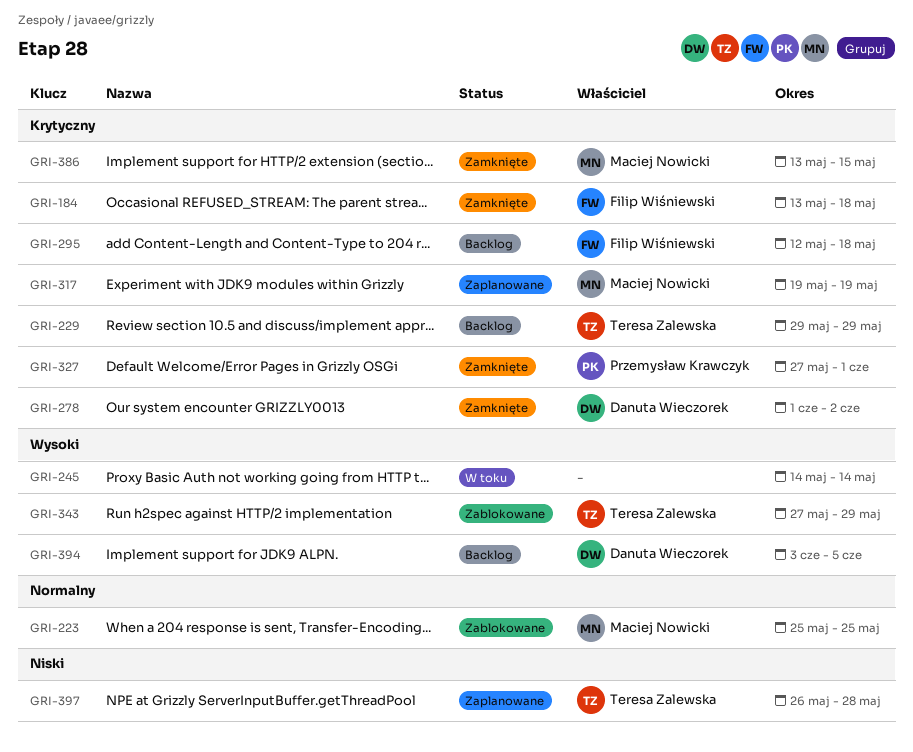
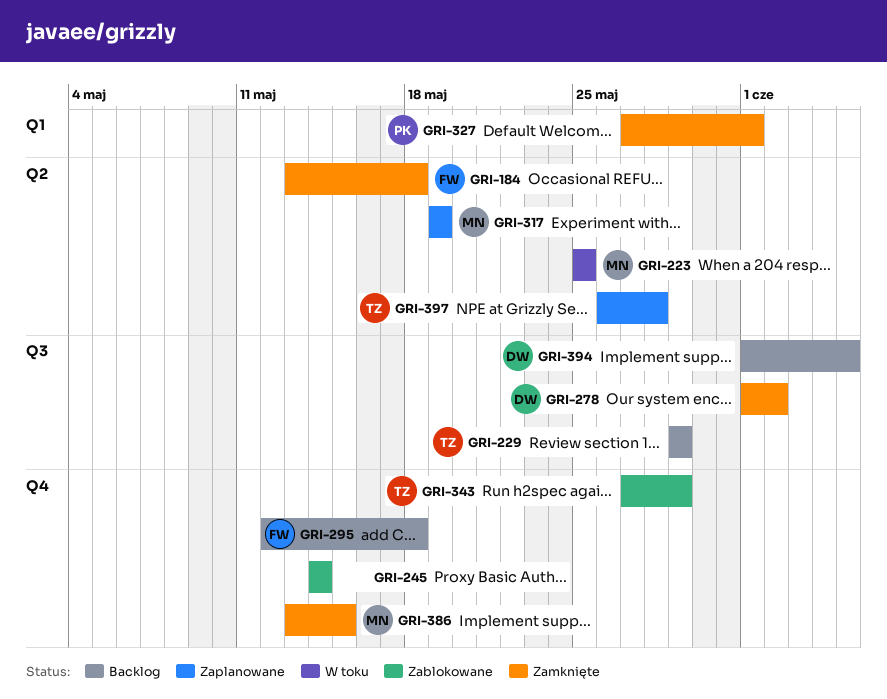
GRI-223, status: Zablokowane -> W toku
GRI-245, status: W toku -> Zablokowane
GRI-394, start: Jun 3 -> Jun 1

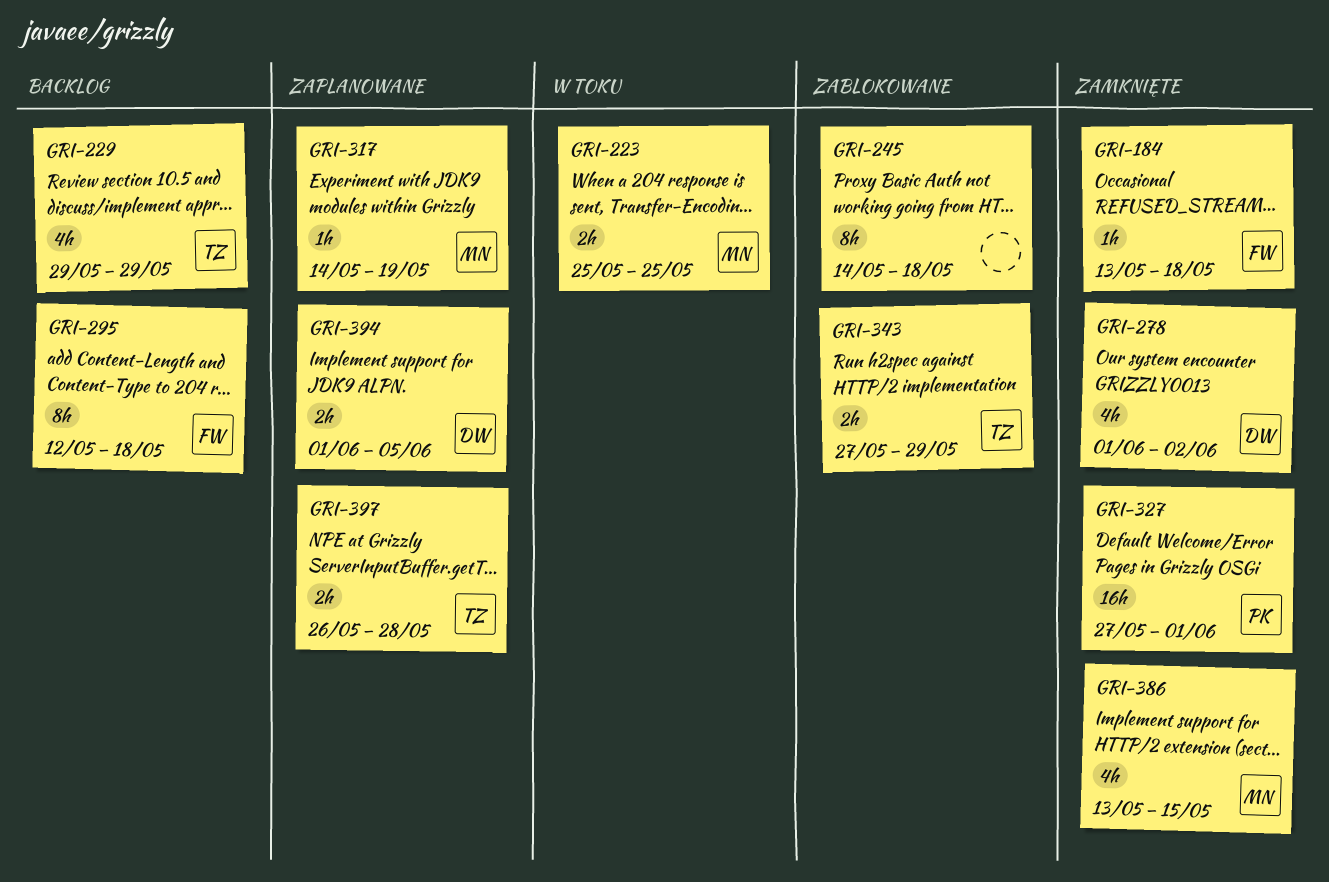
GRI-245, due: May 14 -> May 18
GRI-317, start: May 19 -> May 14
GRI-394, status: Backlog -> Zaplanowane

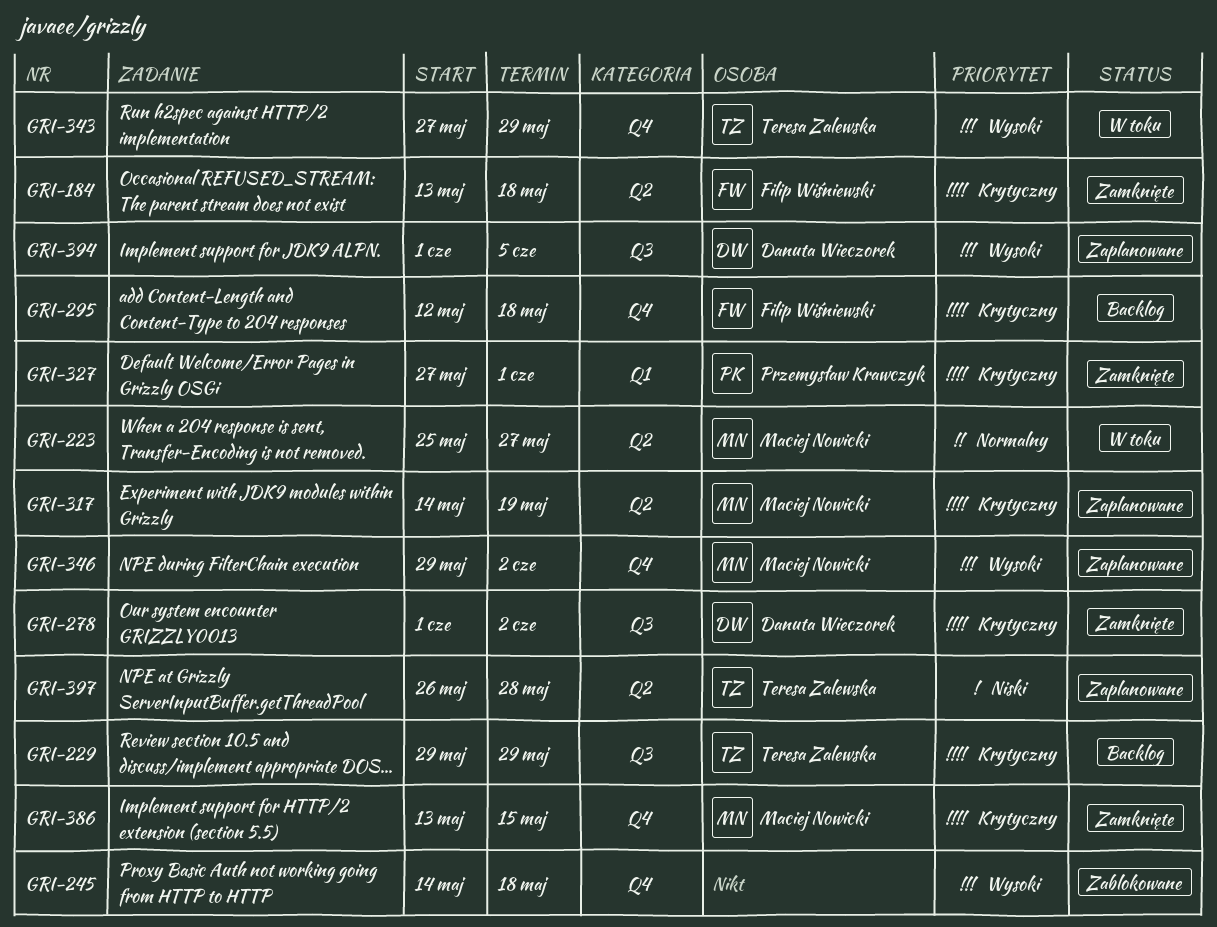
GRI-223, due: May 25 -> May 27
GRI-343, status: Zablokowane -> W toku
GRI-346: none -> present

